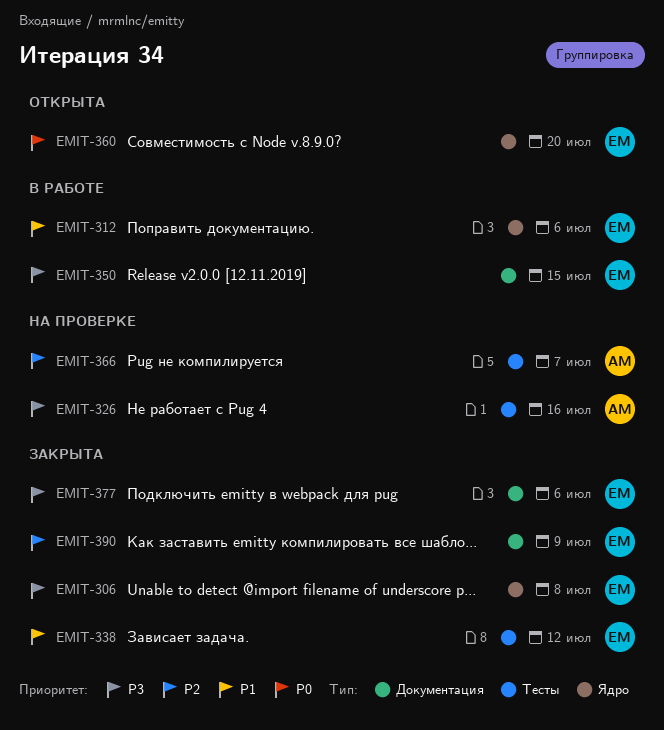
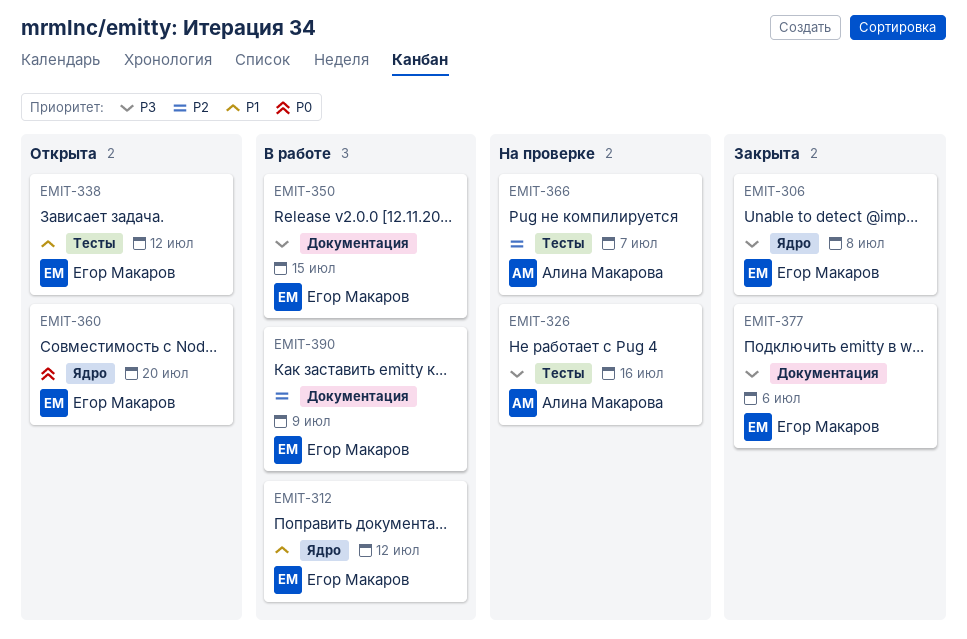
EMIT-312, due: Jul 6 -> Jul 12
EMIT-338, status: Закрыта -> Открыта
EMIT-390, status: Закрыта -> В работе

